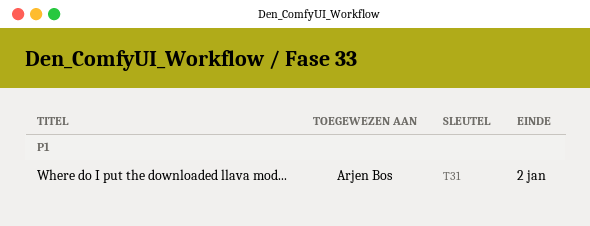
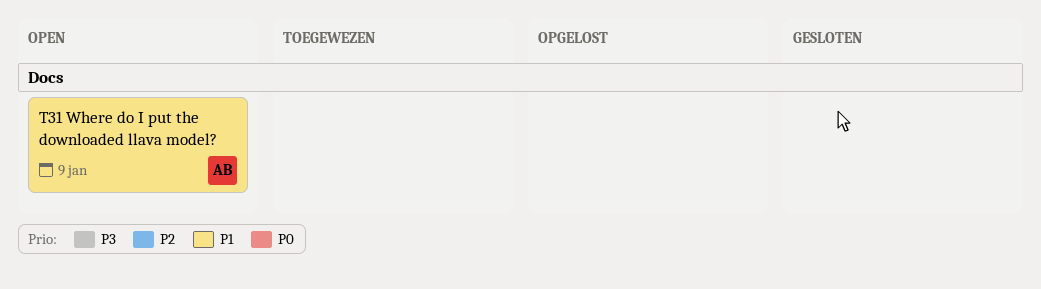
T31, due: Jan 2 -> Jan 9

